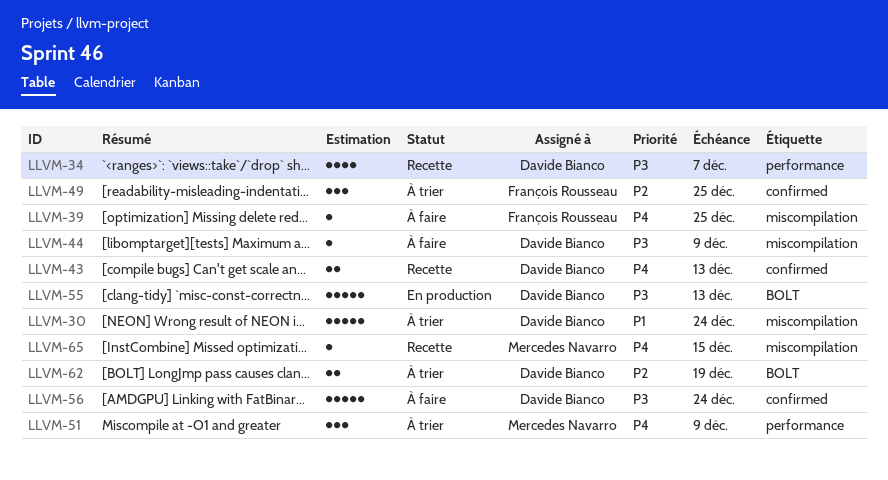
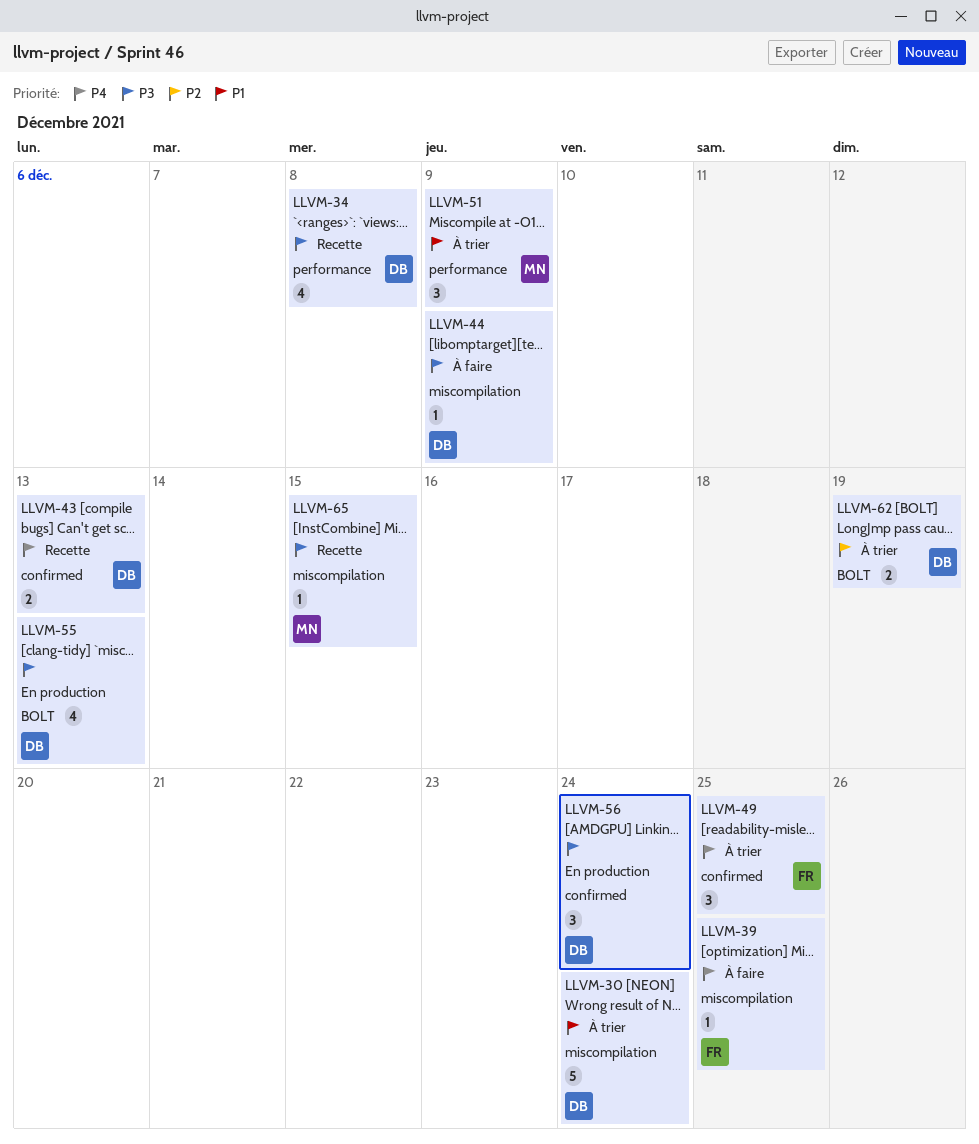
LLVM-34, due: Dec 7 -> Dec 8
LLVM-49, priority: P2 -> P4
LLVM-51, priority: P4 -> P1
LLVM-55, estimate: 5 -> 4
LLVM-56, status: À faire -> En production
LLVM-56, estimate: 5 -> 3
LLVM-65, priority: P4 -> P3

